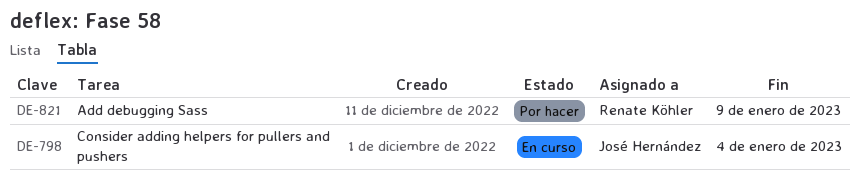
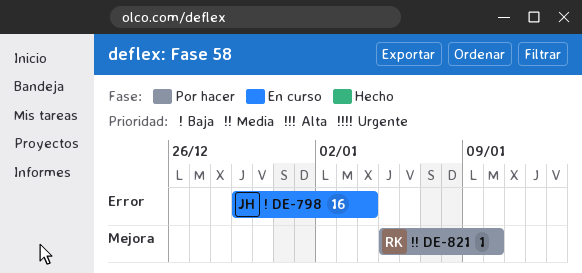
DE-821, due: Jan 9 -> Jan 10

